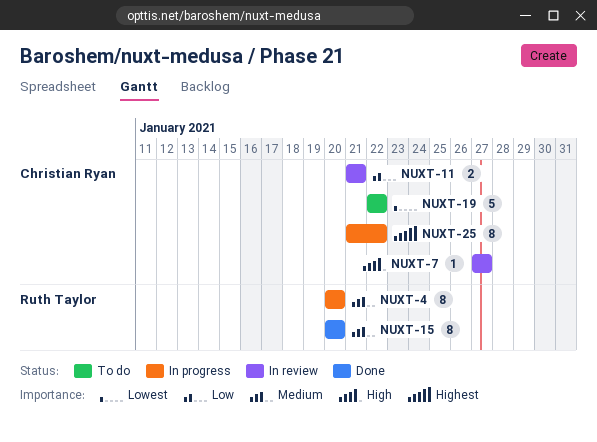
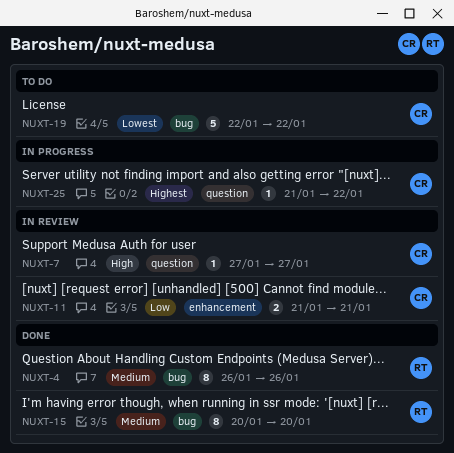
NUXT-4, status: In progress -> Done
NUXT-4, start: Jan 20 -> Jan 26
NUXT-4, due: Jan 20 -> Jan 26
NUXT-25, estimate: 8 -> 1

